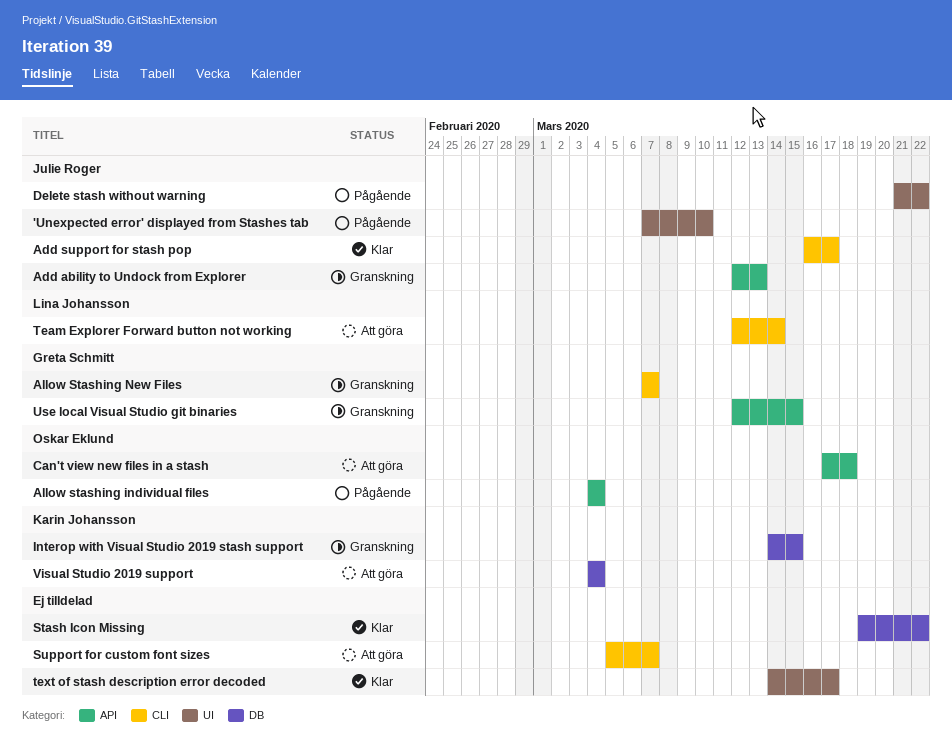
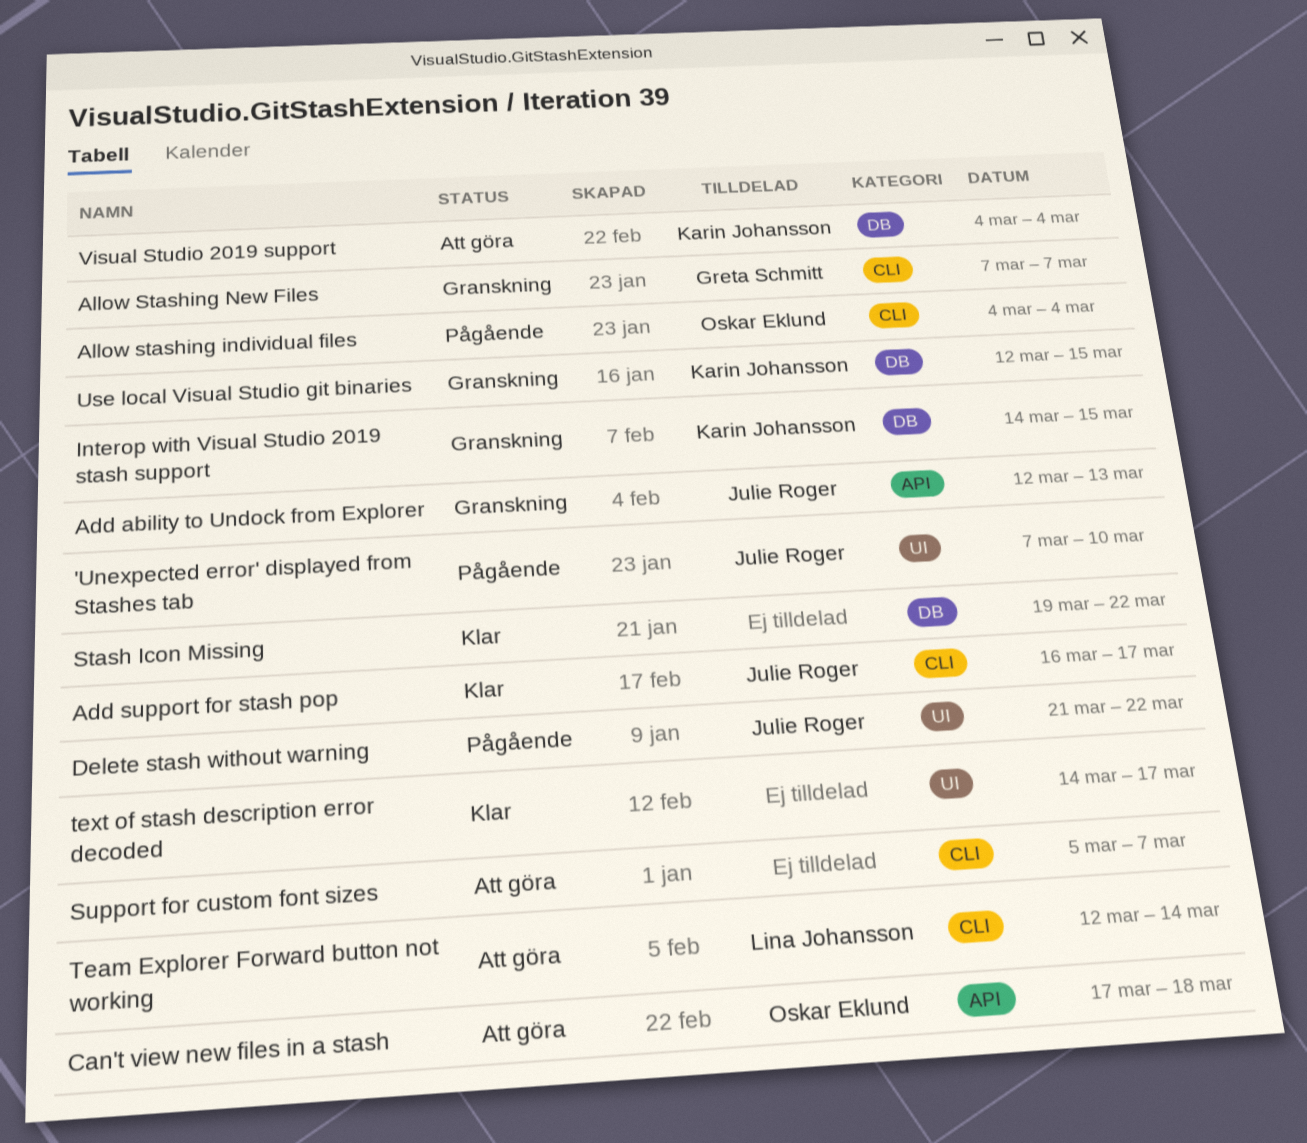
Allow stashing individual files, label: API -> CLI
Use local Visual Studio git binaries, owner: Greta Schmitt -> Karin Johansson
Use local Visual Studio git binaries, label: API -> DB

